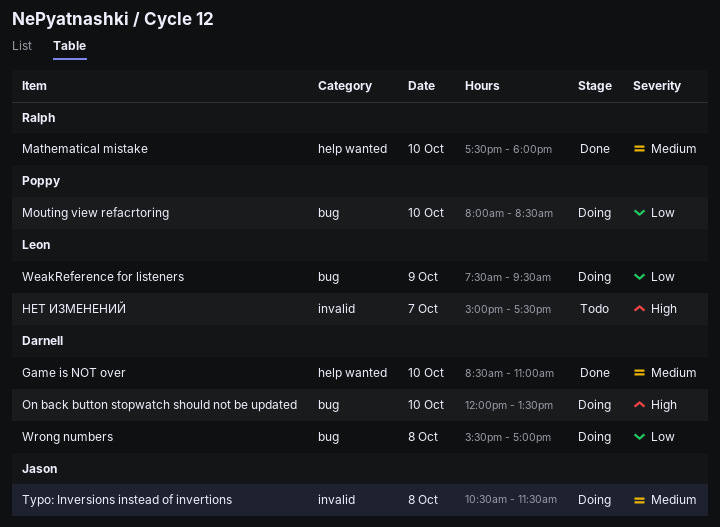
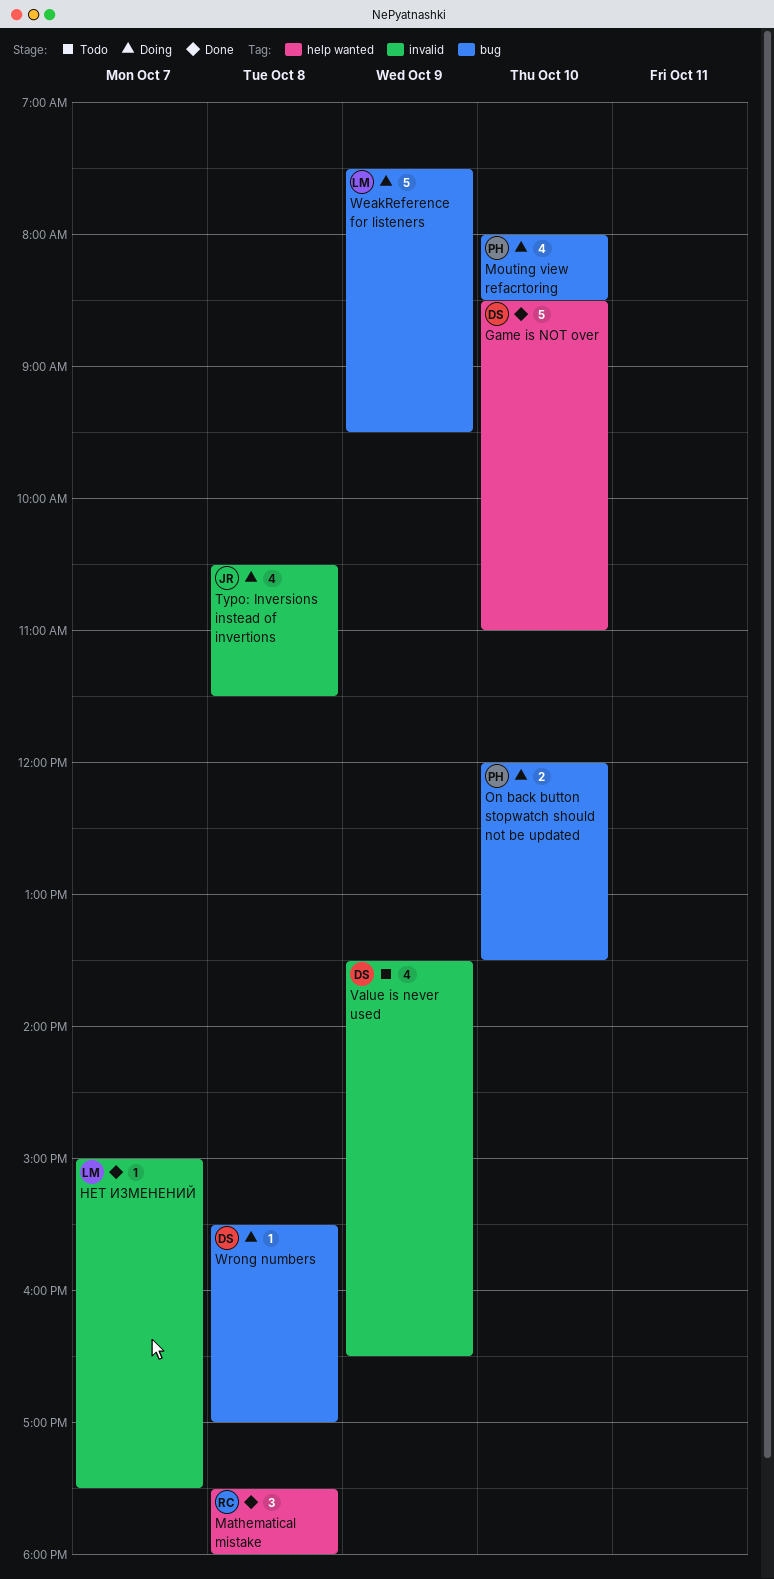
Mathematical mistake, day: Oct 10 -> Oct 8
On back button stopwatch should not be updated, owner: Darnell -> Poppy
Value is never used: none -> present
НЕТ ИЗМЕНЕНИЙ, status: Todo -> Done

